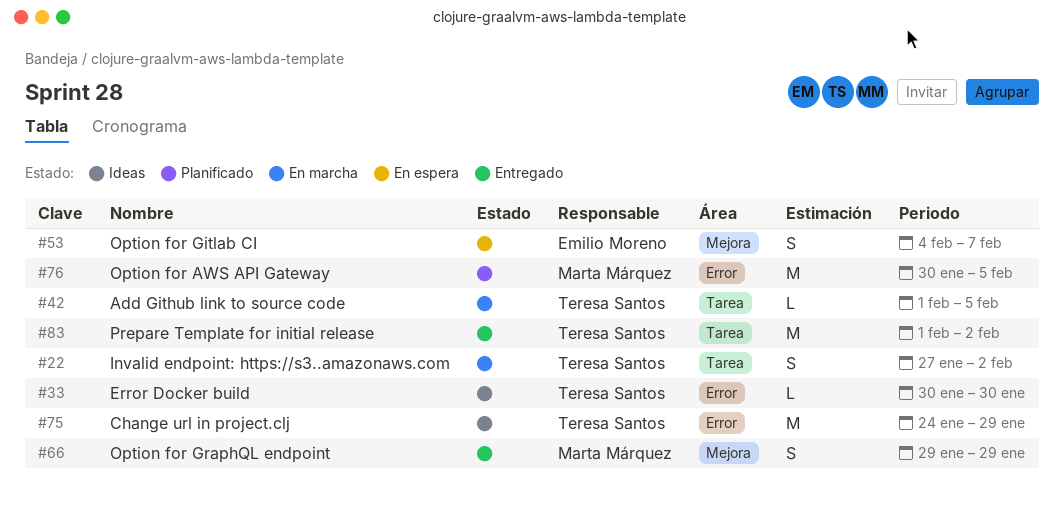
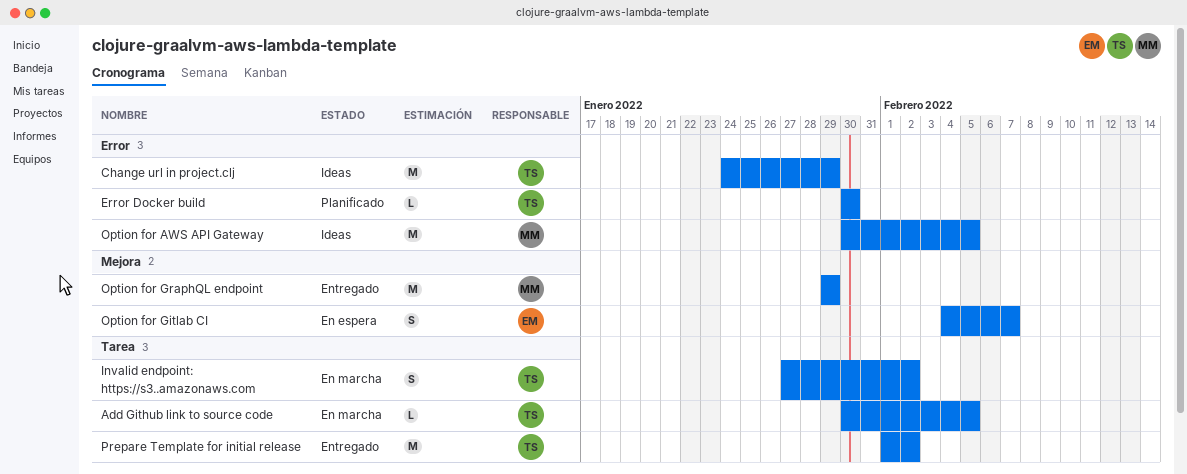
Add Github link to source code, start: Feb 1 -> Jan 30
Error Docker build, status: Ideas -> Planificado
Option for AWS API Gateway, status: Planificado -> Ideas
Option for GraphQL endpoint, estimate: S -> M

